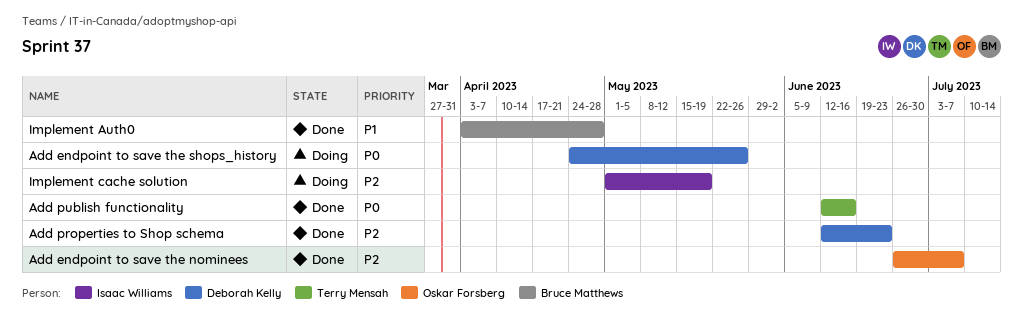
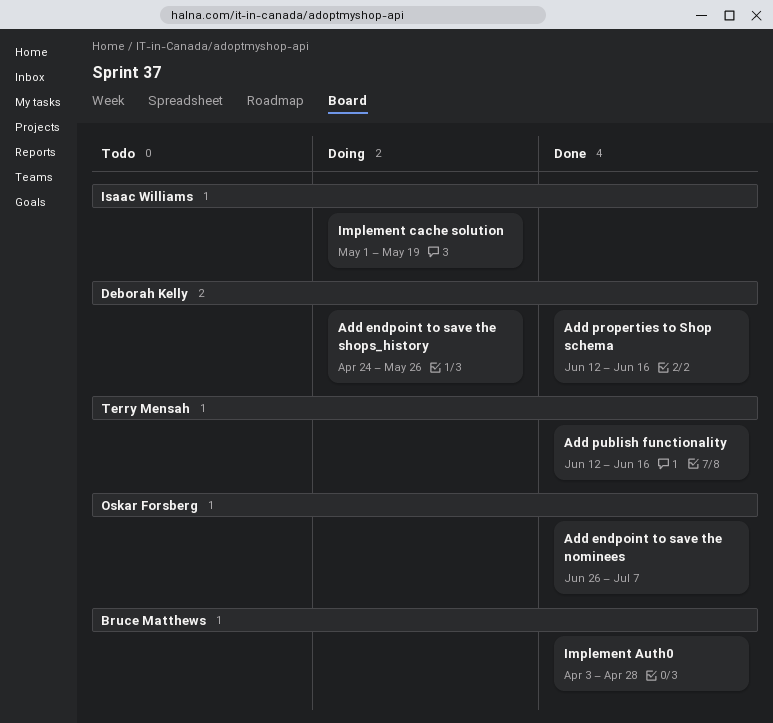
Add properties to Shop schema, due: Jun 23 -> Jun 16

